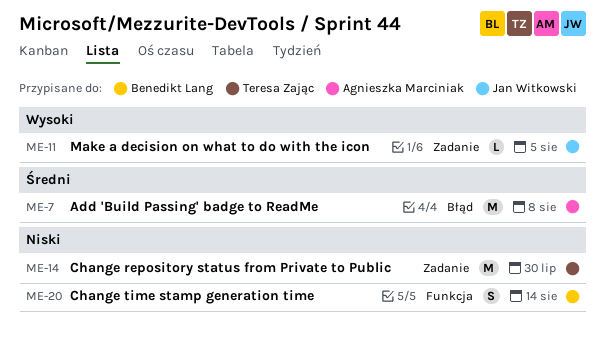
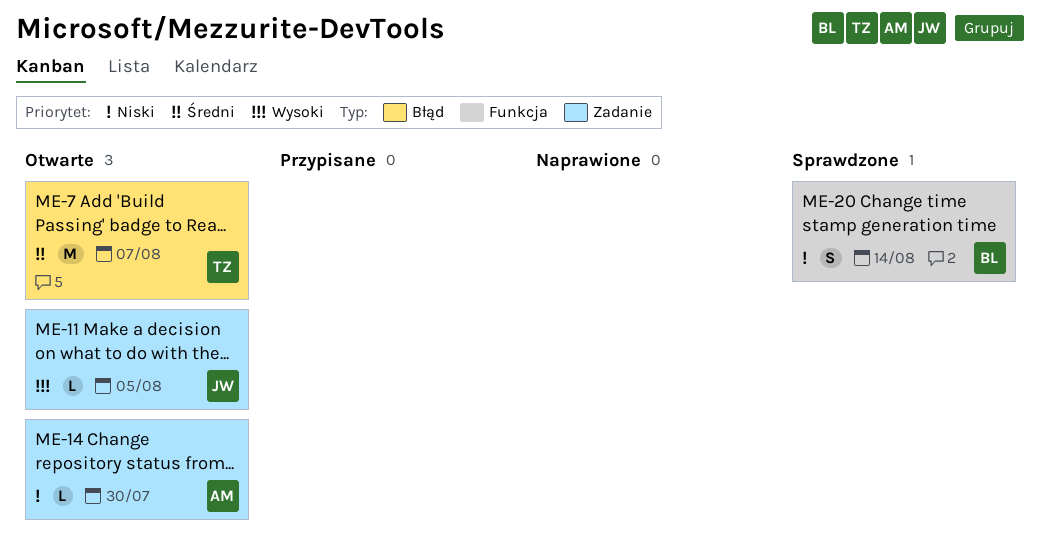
ME-7, owner: Agnieszka Marciniak -> Teresa Zając
ME-7, due: Aug 8 -> Aug 7
ME-14, owner: Teresa Zając -> Agnieszka Marciniak
ME-14, estimate: M -> L

